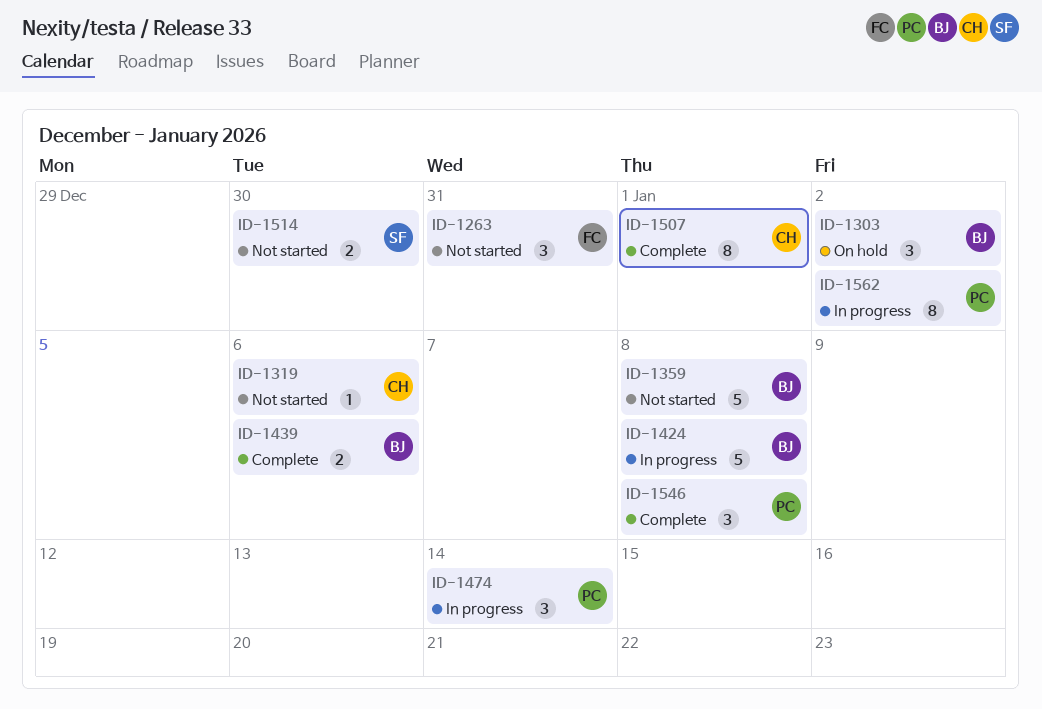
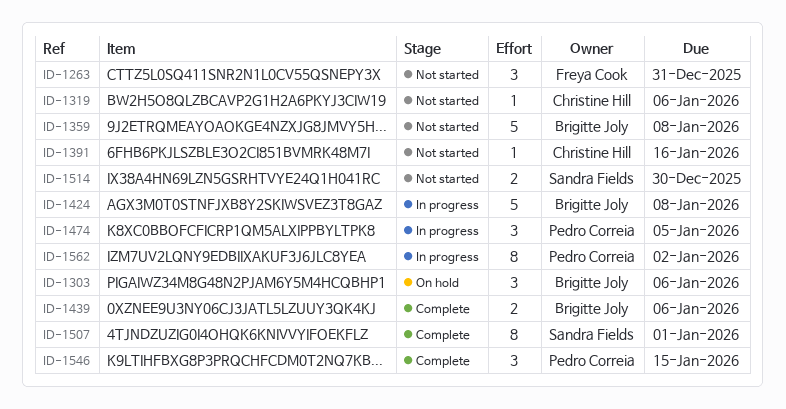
ID-1303, due: Jan 2 -> Jan 6
ID-1391: none -> present
ID-1474, due: Jan 14 -> Jan 5
ID-1507, owner: Christine Hill -> Sandra Fields
ID-1546, due: Jan 8 -> Jan 15

